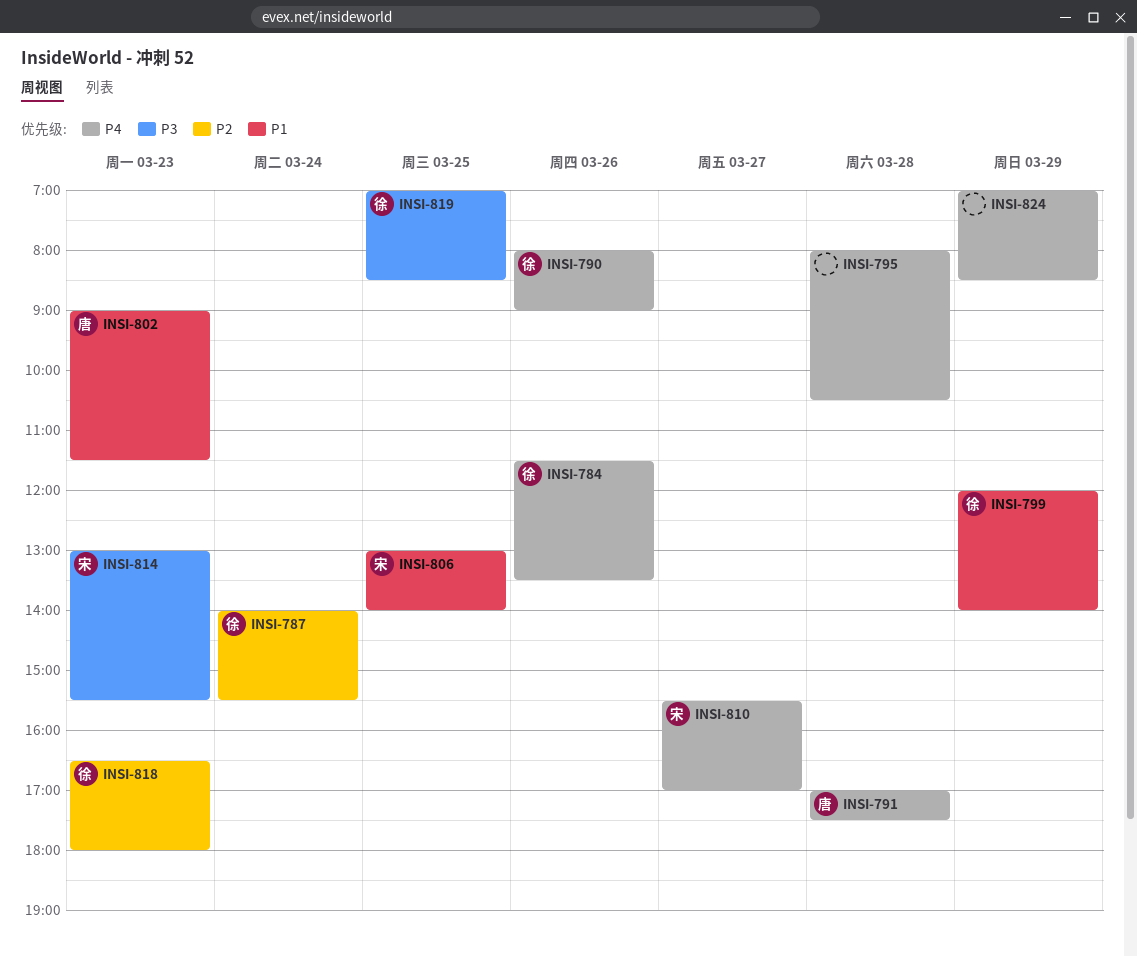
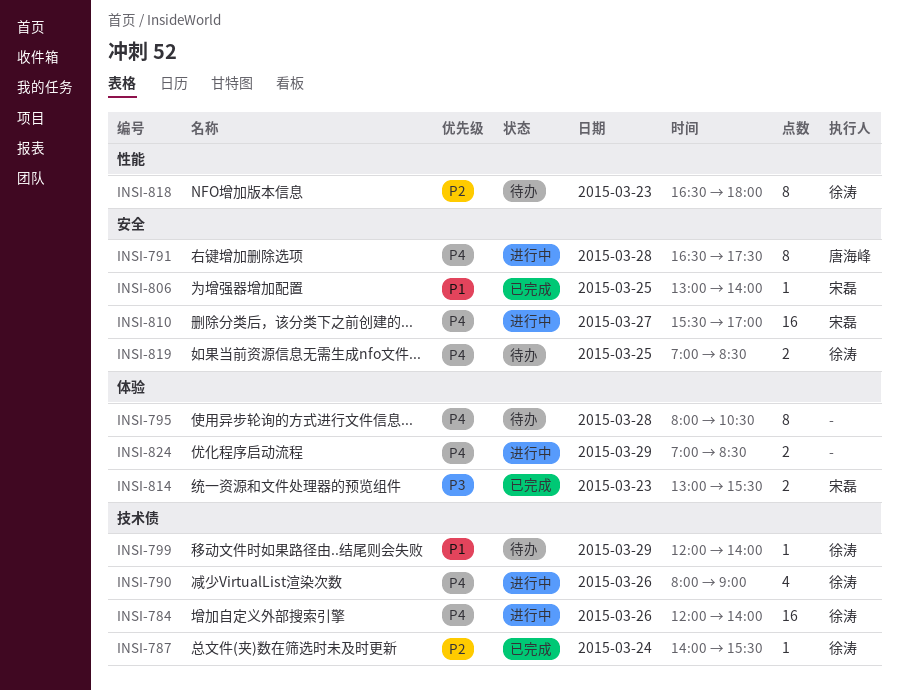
INSI-784, begins: 11:30 -> 12:00
INSI-784, ends: 13:30 -> 14:00
INSI-791, begins: 17:00 -> 16:30
INSI-802: present -> none
INSI-819, priority: P3 -> P4

